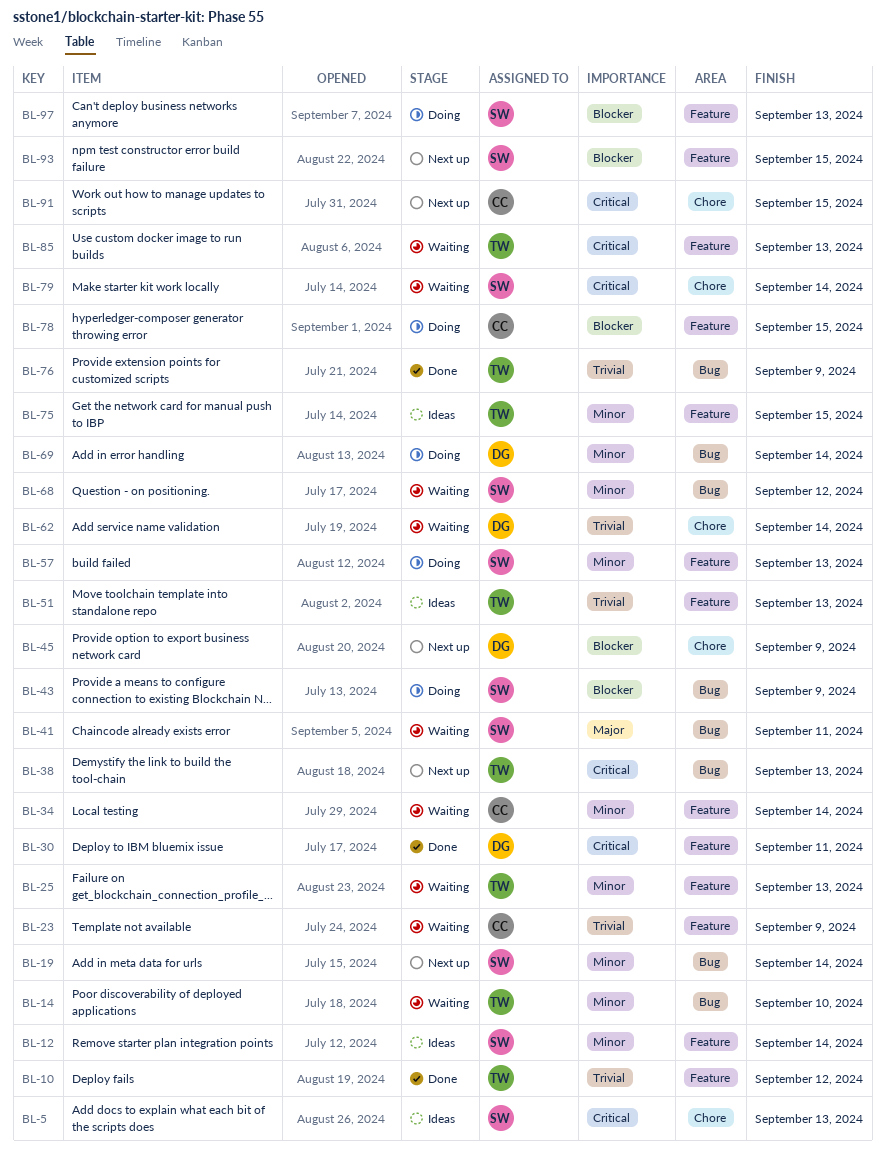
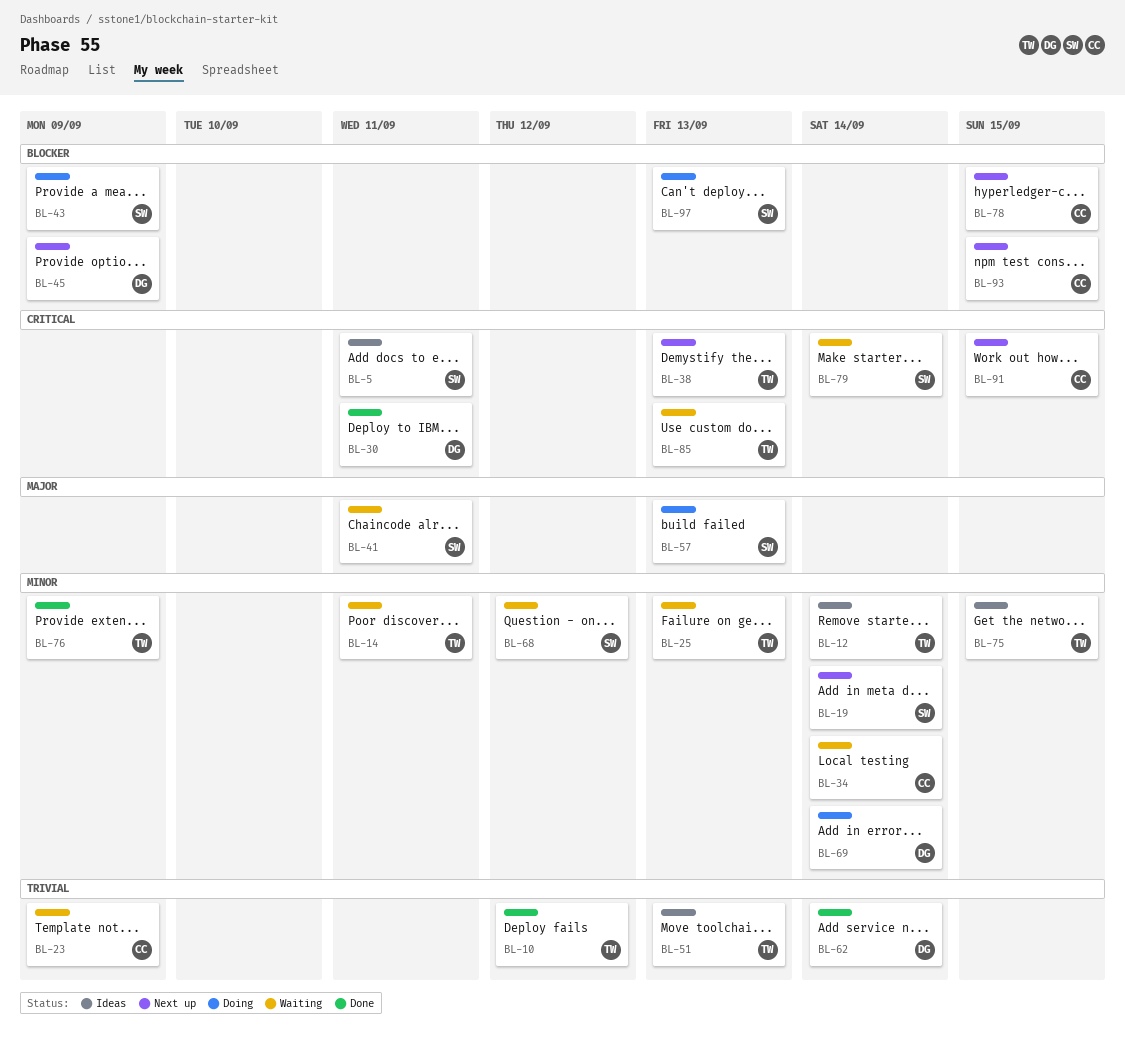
BL-5, due: Sep 13 -> Sep 11
BL-12, owner: SW -> TW
BL-14, due: Sep 10 -> Sep 11
BL-57, priority: Minor -> Major
BL-62, status: Waiting -> Done
BL-76, priority: Trivial -> Minor
BL-78, status: Doing -> Next up
BL-93, owner: SW -> CC

